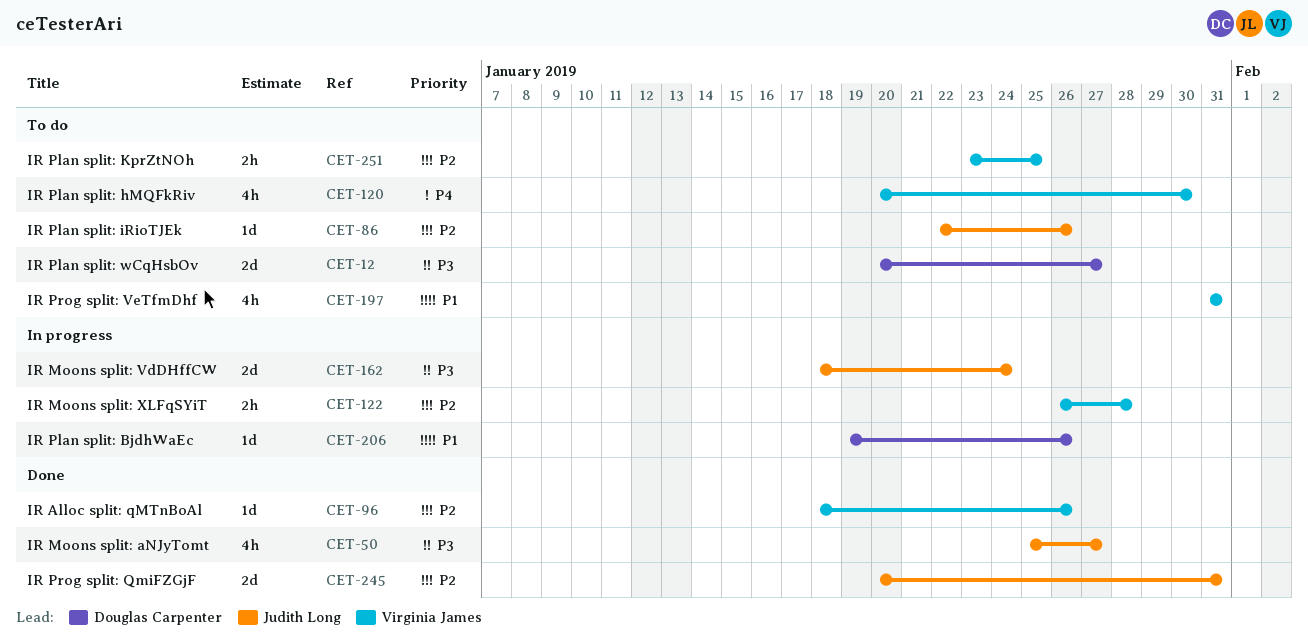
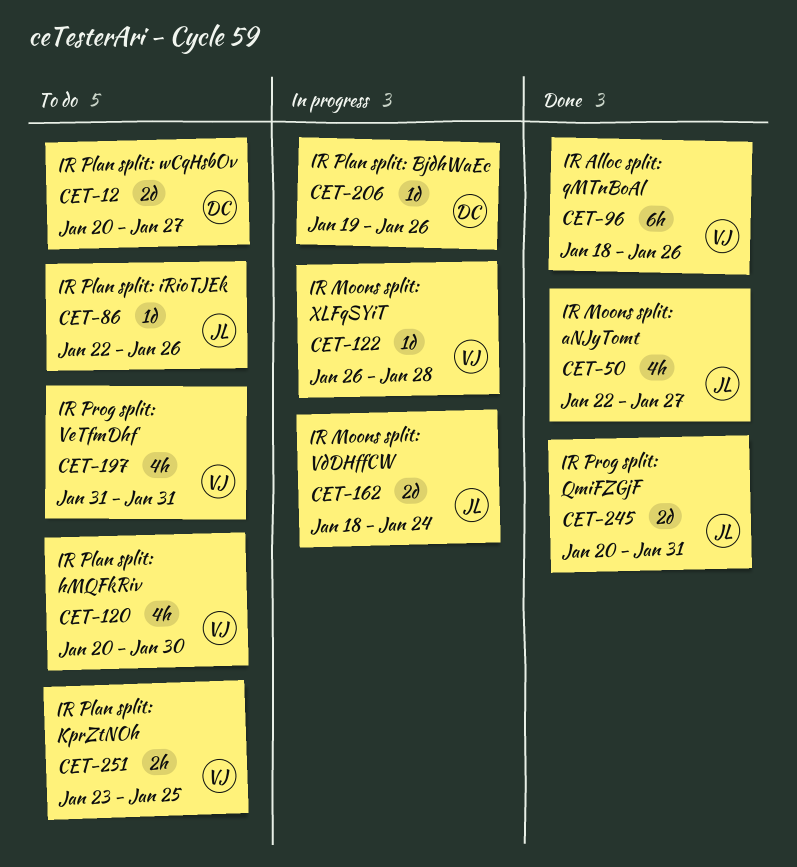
CET-50, start: Jan 25 -> Jan 22
CET-96, estimate: 1d -> 6h
CET-122, estimate: 2h -> 1d

